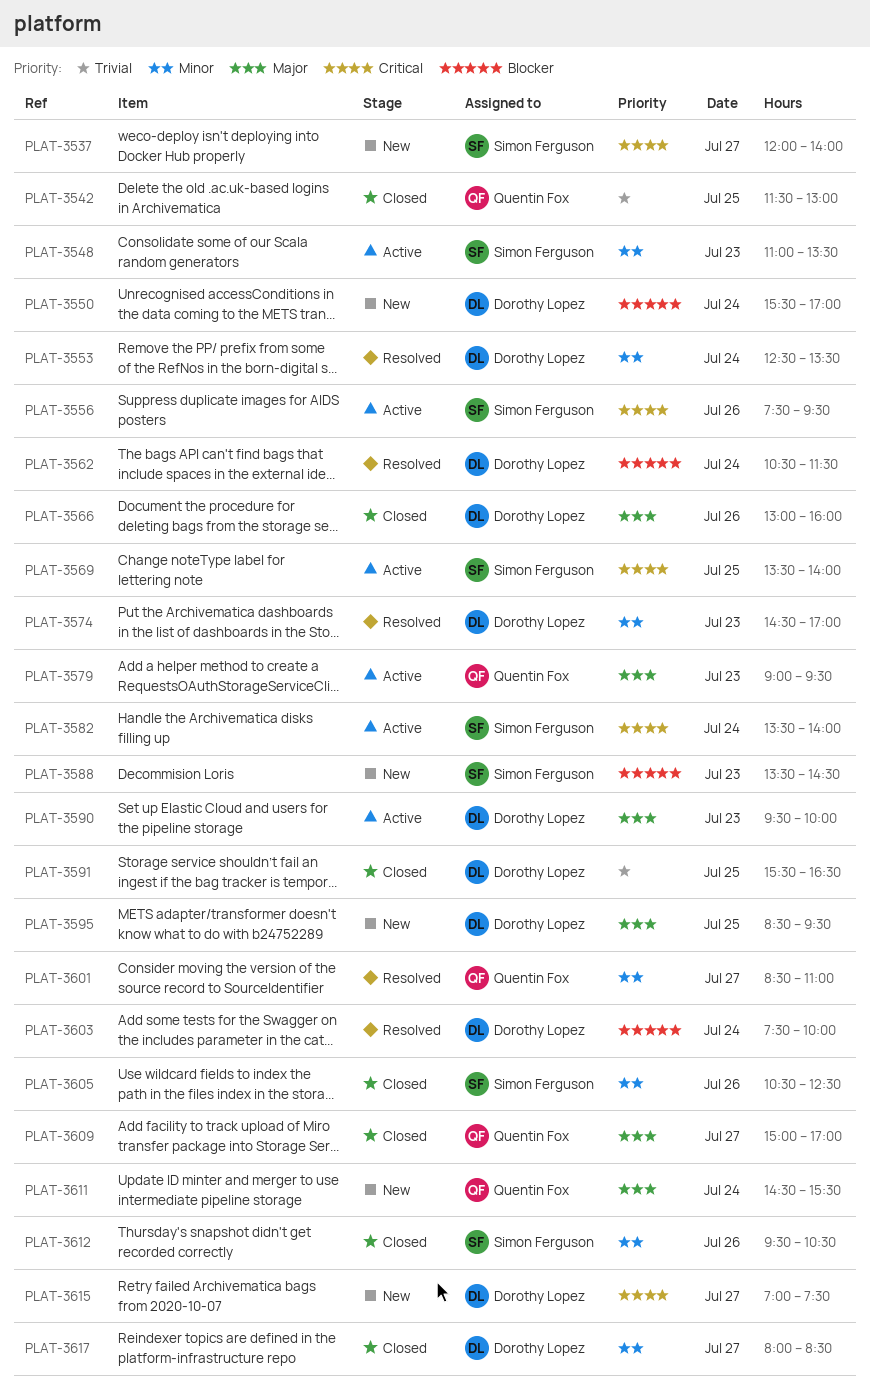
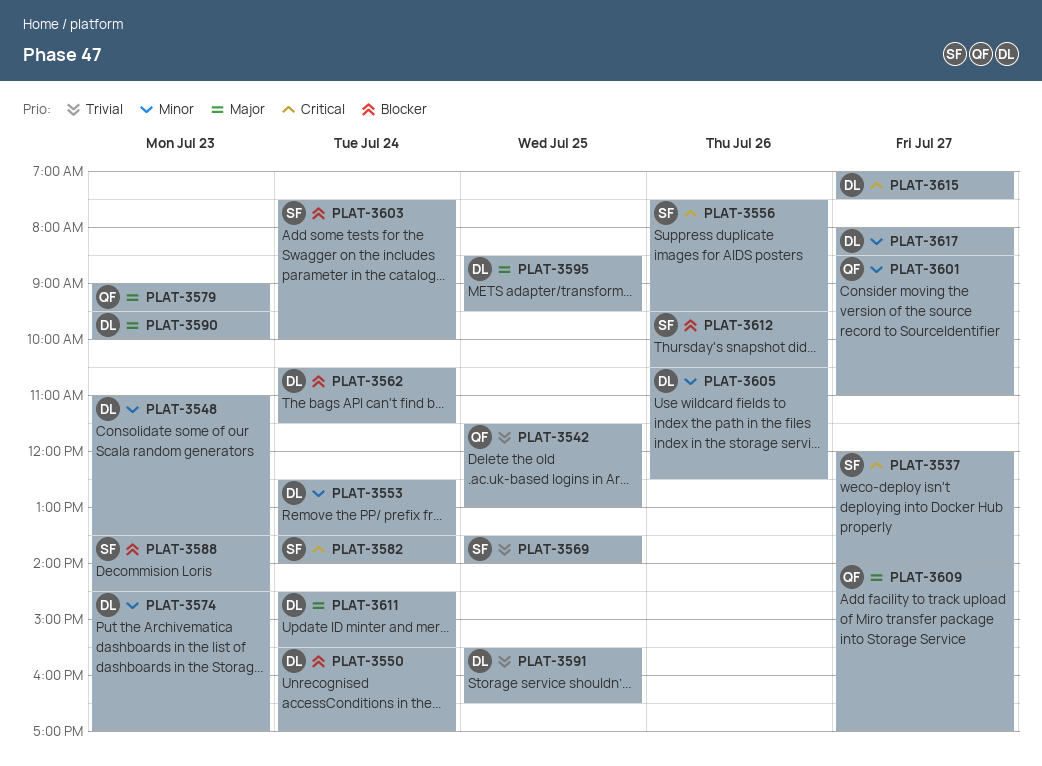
PLAT-3548, owner: Simon Ferguson -> Dorothy Lopez
PLAT-3566: present -> none
PLAT-3569, priority: Critical -> Trivial
PLAT-3603, owner: Dorothy Lopez -> Simon Ferguson
PLAT-3605, owner: Simon Ferguson -> Dorothy Lopez
PLAT-3609, begins: 15:00 -> 14:00
PLAT-3611, owner: Quentin Fox -> Dorothy Lopez
PLAT-3612, priority: Minor -> Blocker

